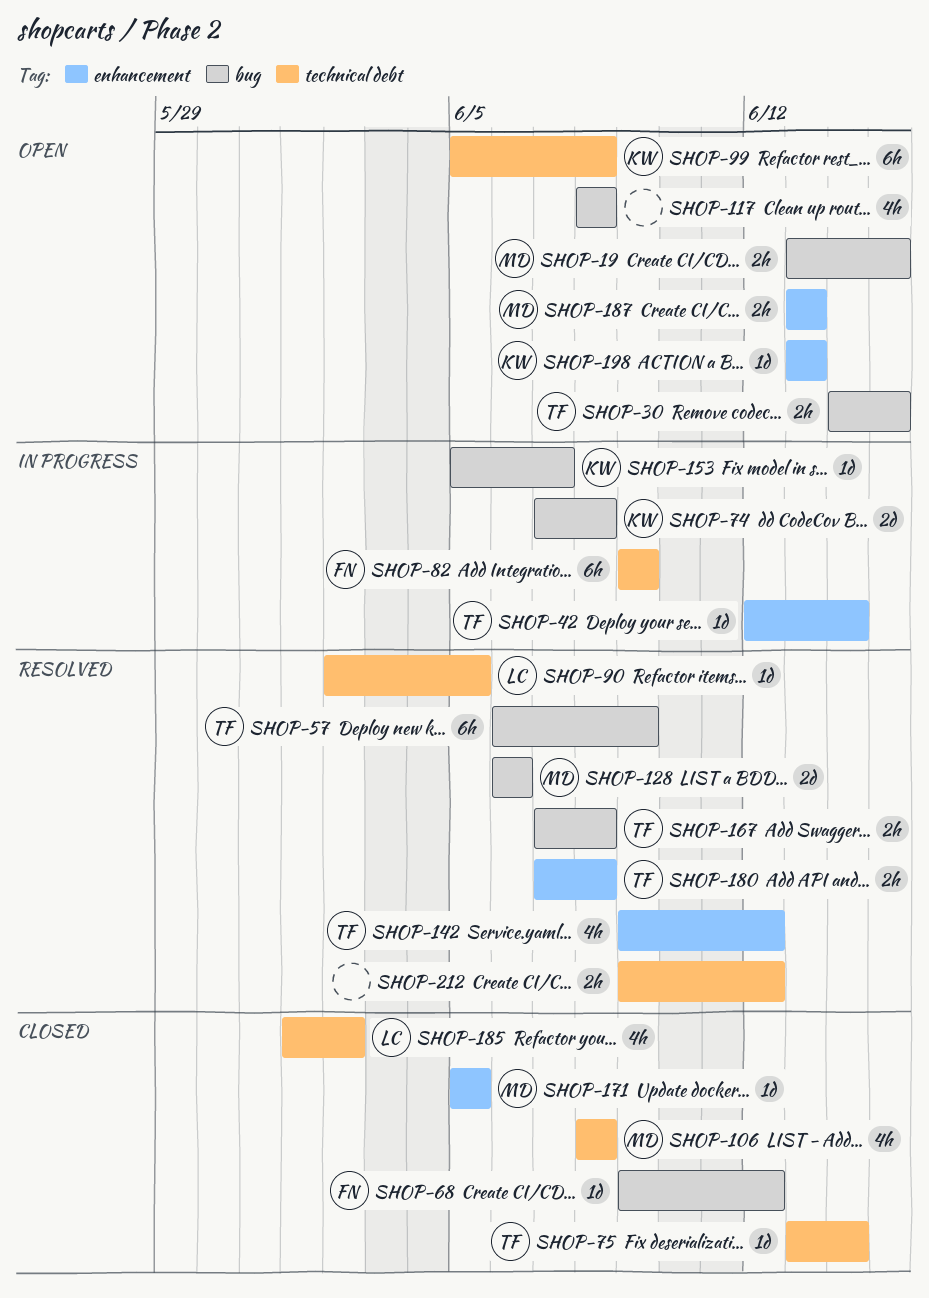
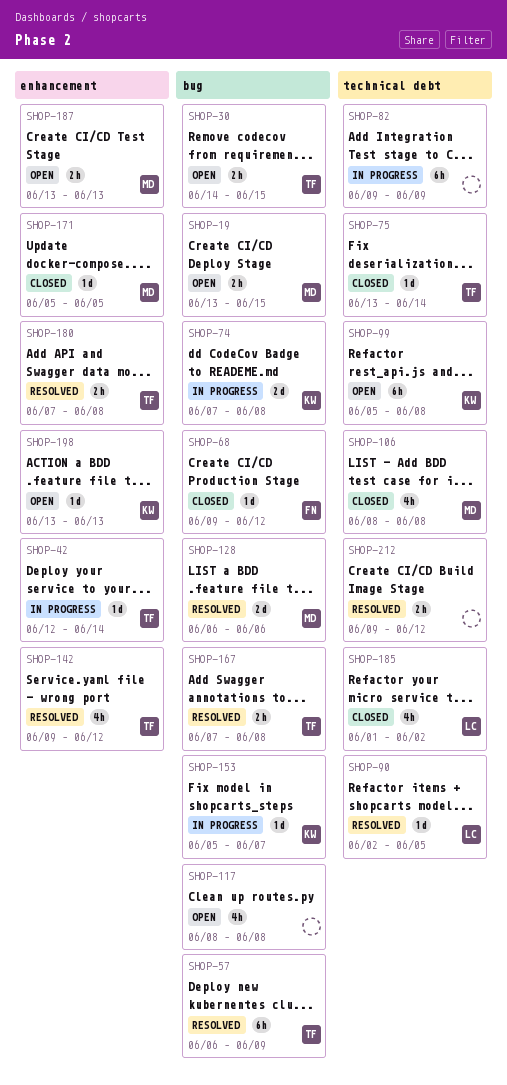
SHOP-82, owner: FN -> none

